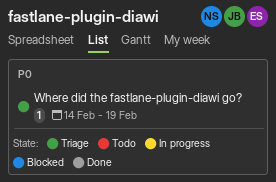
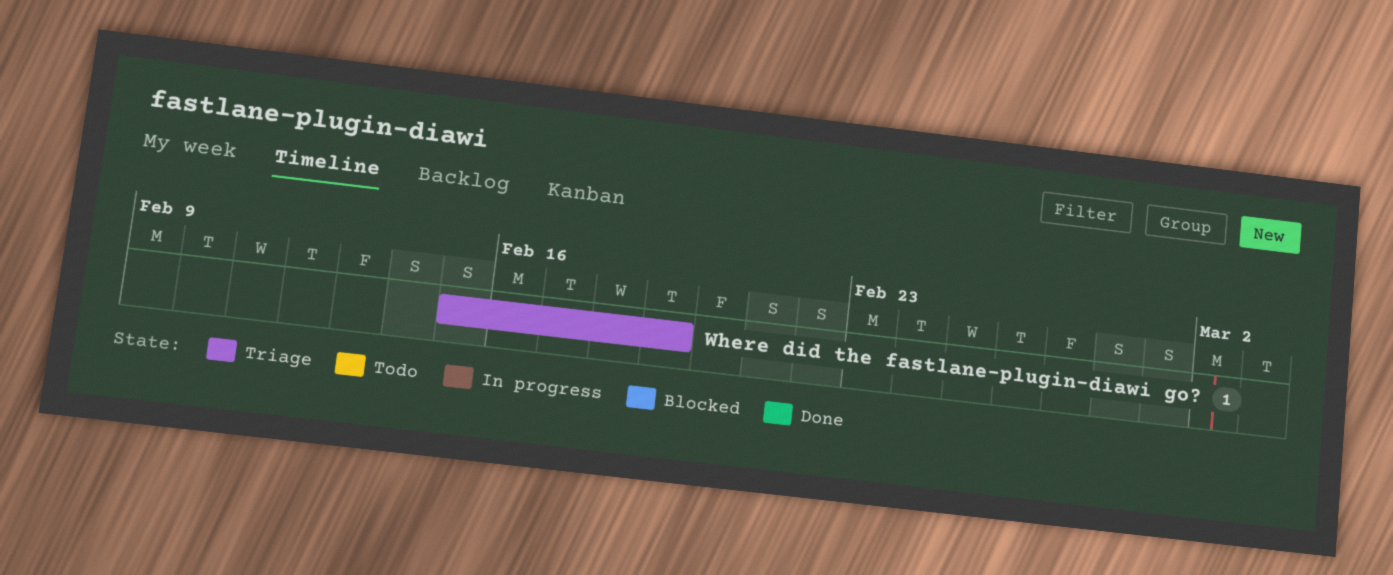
Where did the fastlane-plugin-diawi go?, start: Feb 14 -> Feb 15

